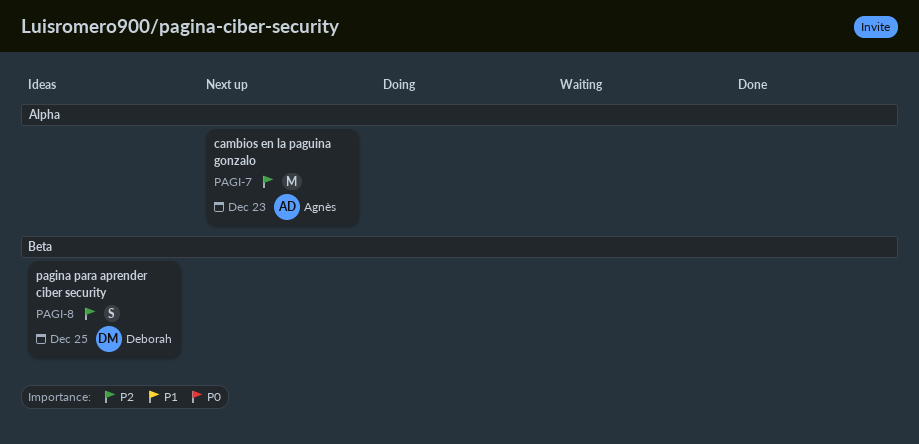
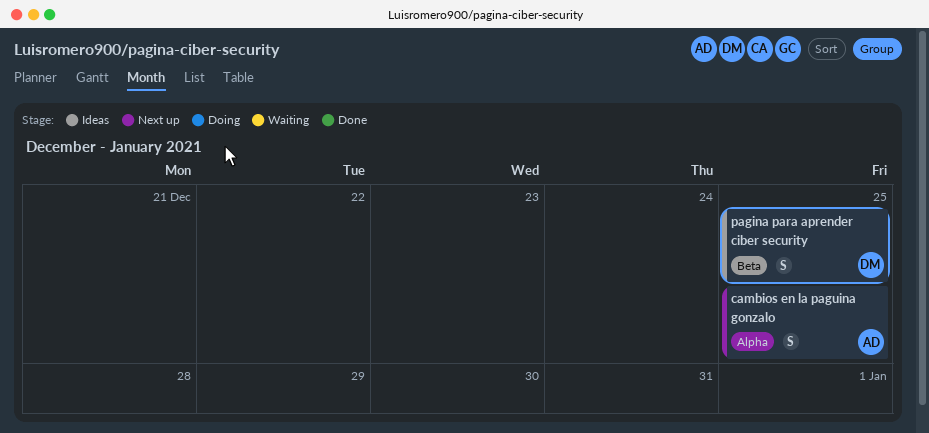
cambios en la paguina gonzalo, estimate: M -> S
cambios en la paguina gonzalo, due: Dec 23 -> Dec 25

